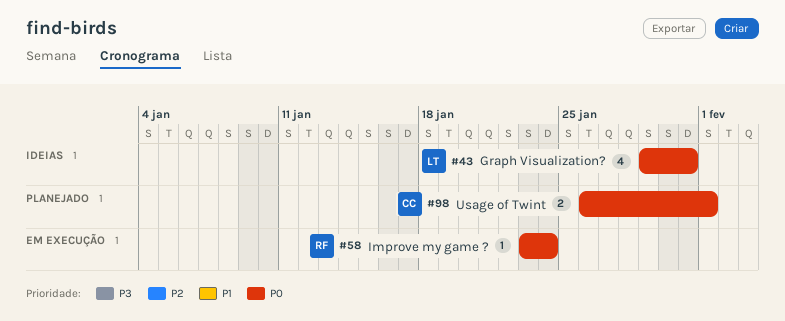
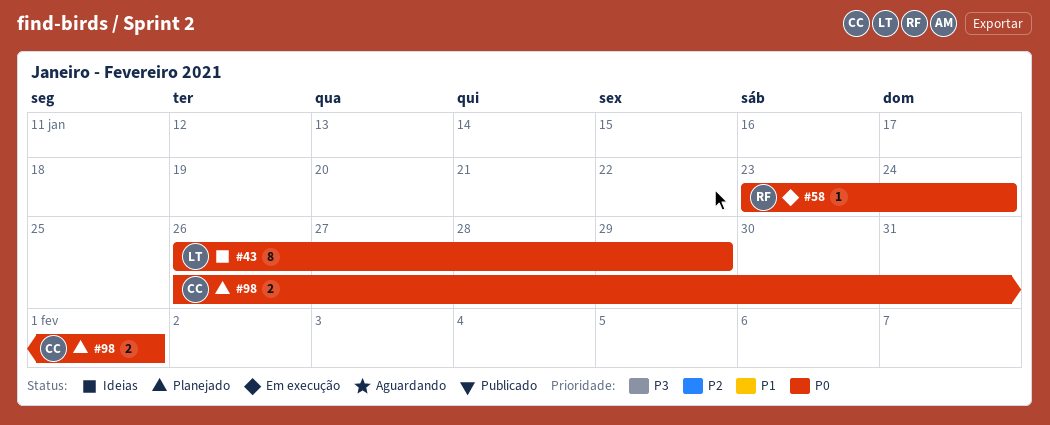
#43, estimate: 4 -> 8
#43, start: Jan 29 -> Jan 26
#43, due: Jan 31 -> Jan 29

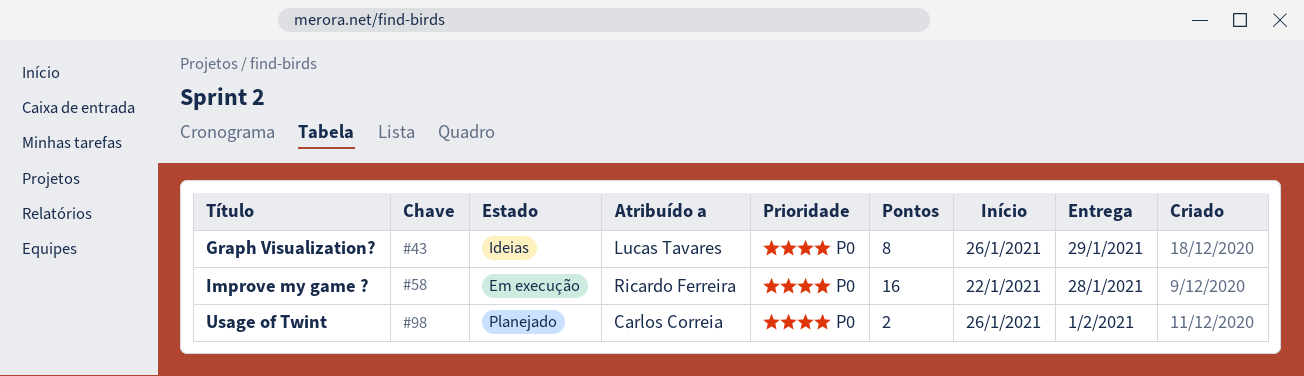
#58, estimate: 1 -> 16
#58, start: Jan 23 -> Jan 22
#58, due: Jan 24 -> Jan 28

